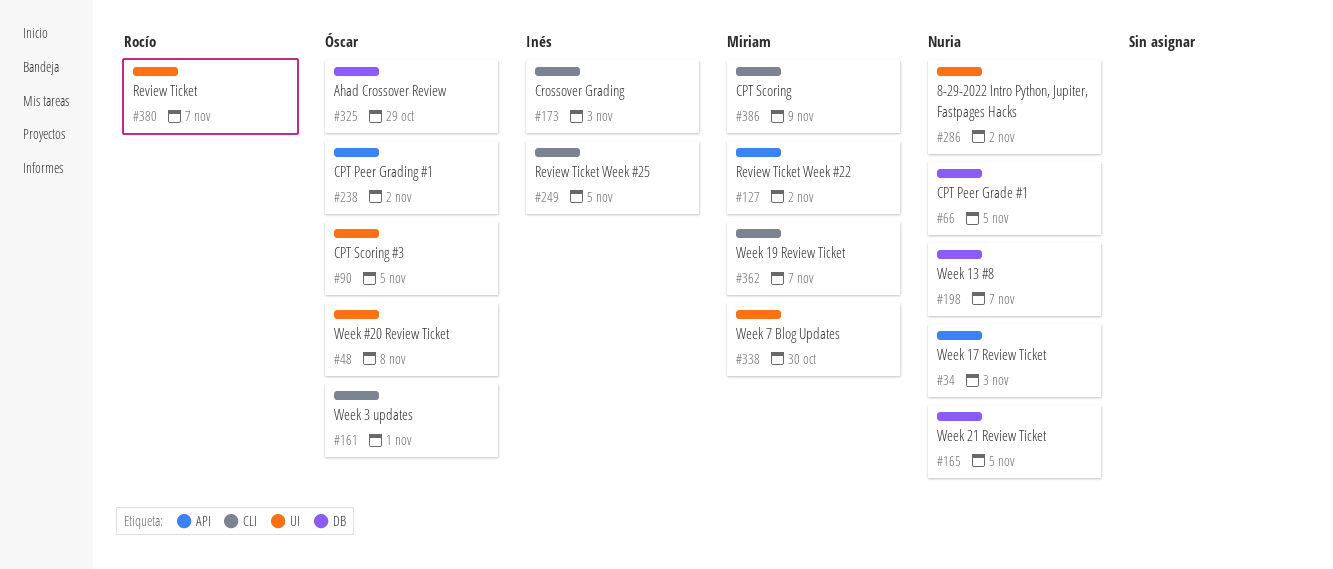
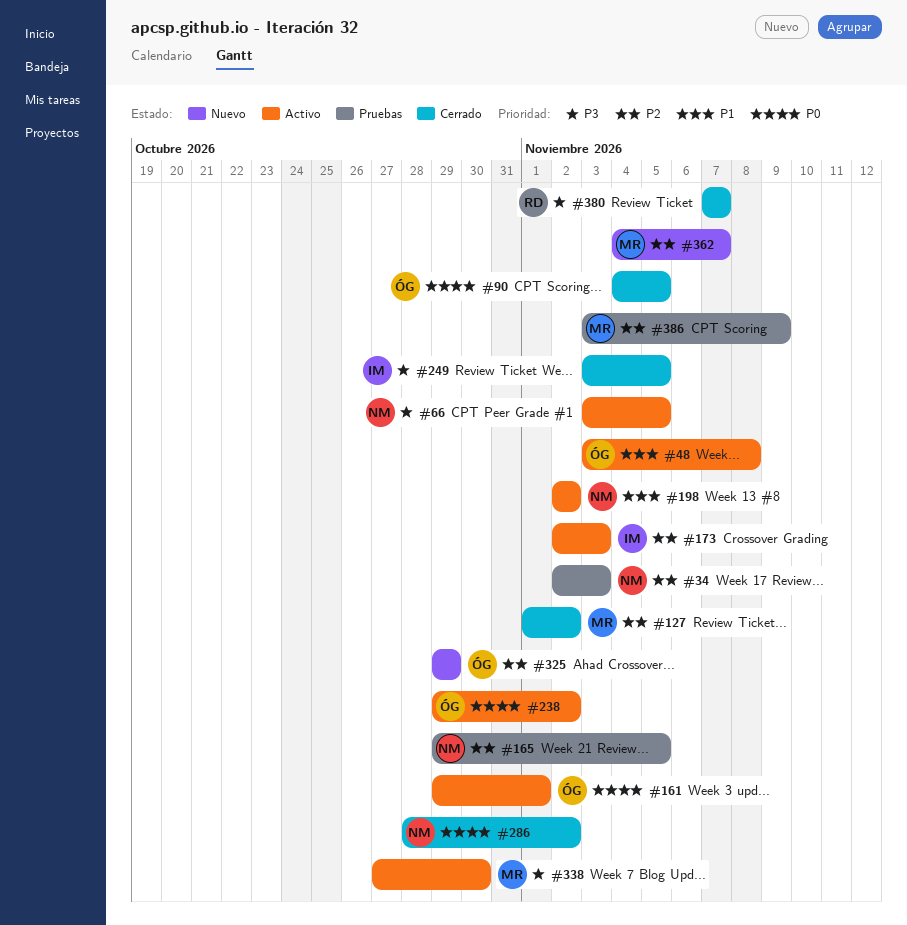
#198, due: Nov 7 -> Nov 2

